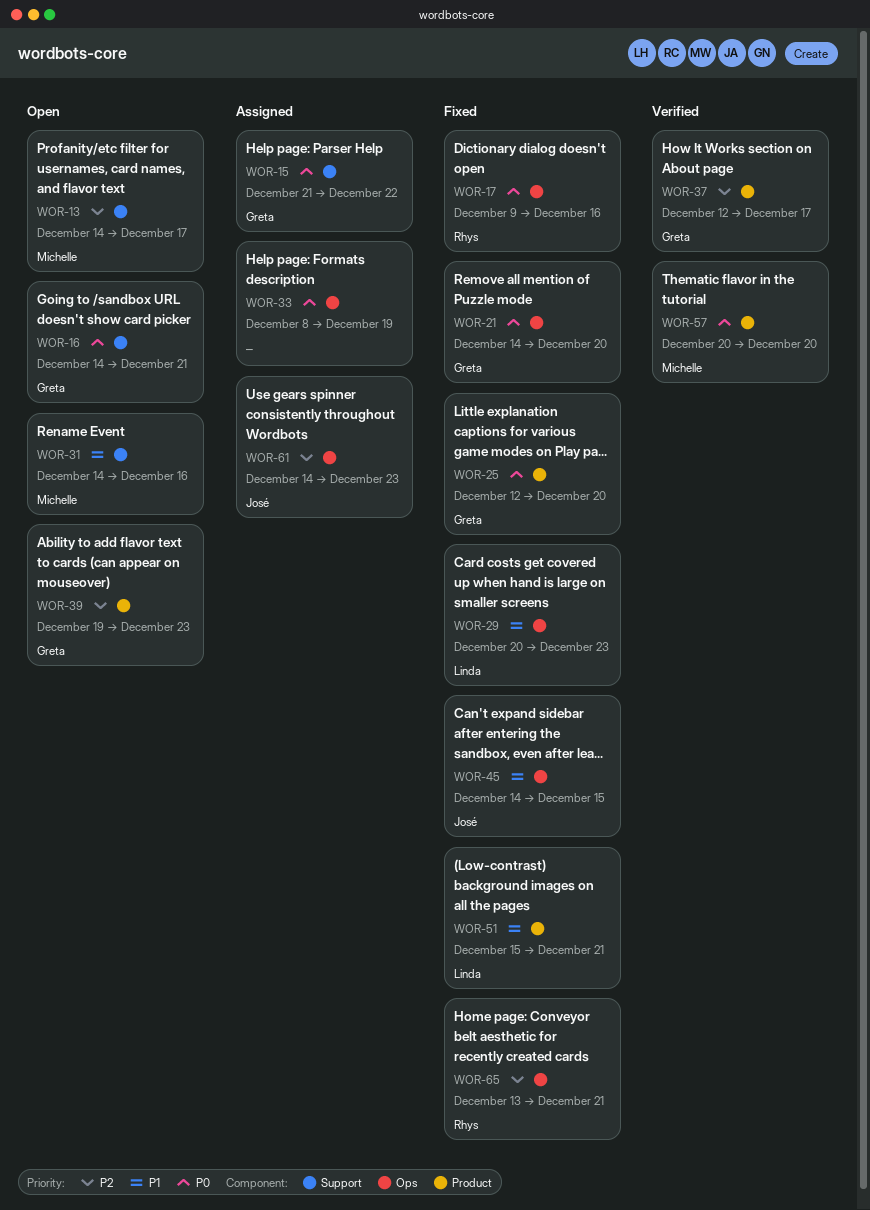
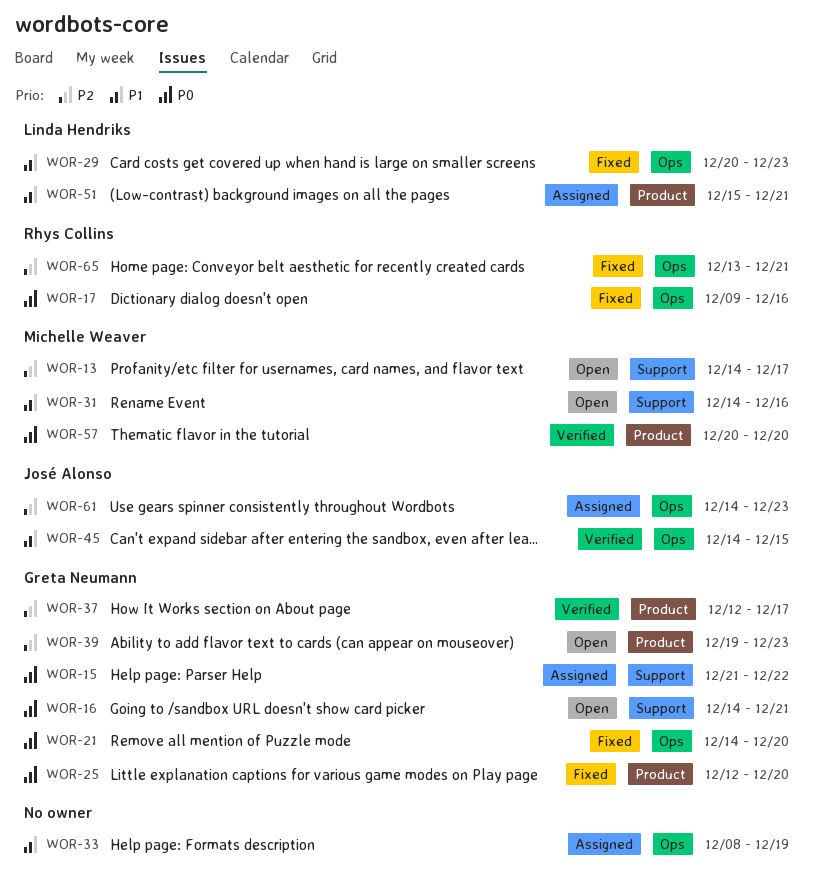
WOR-33, priority: P0 -> P1
WOR-45, status: Fixed -> Verified
WOR-51, status: Fixed -> Assigned

